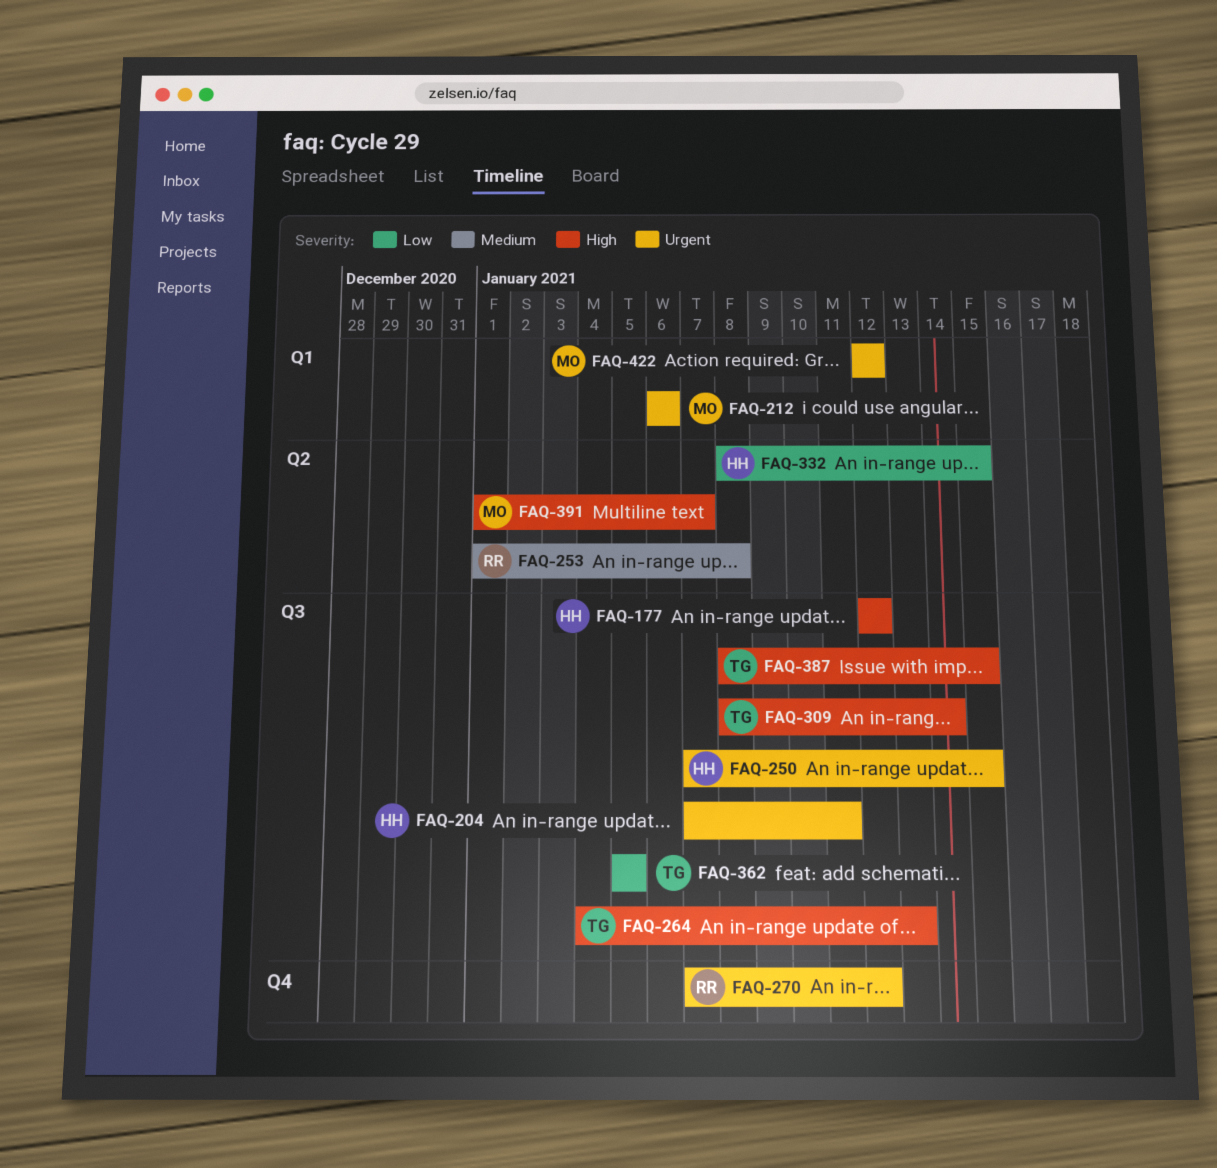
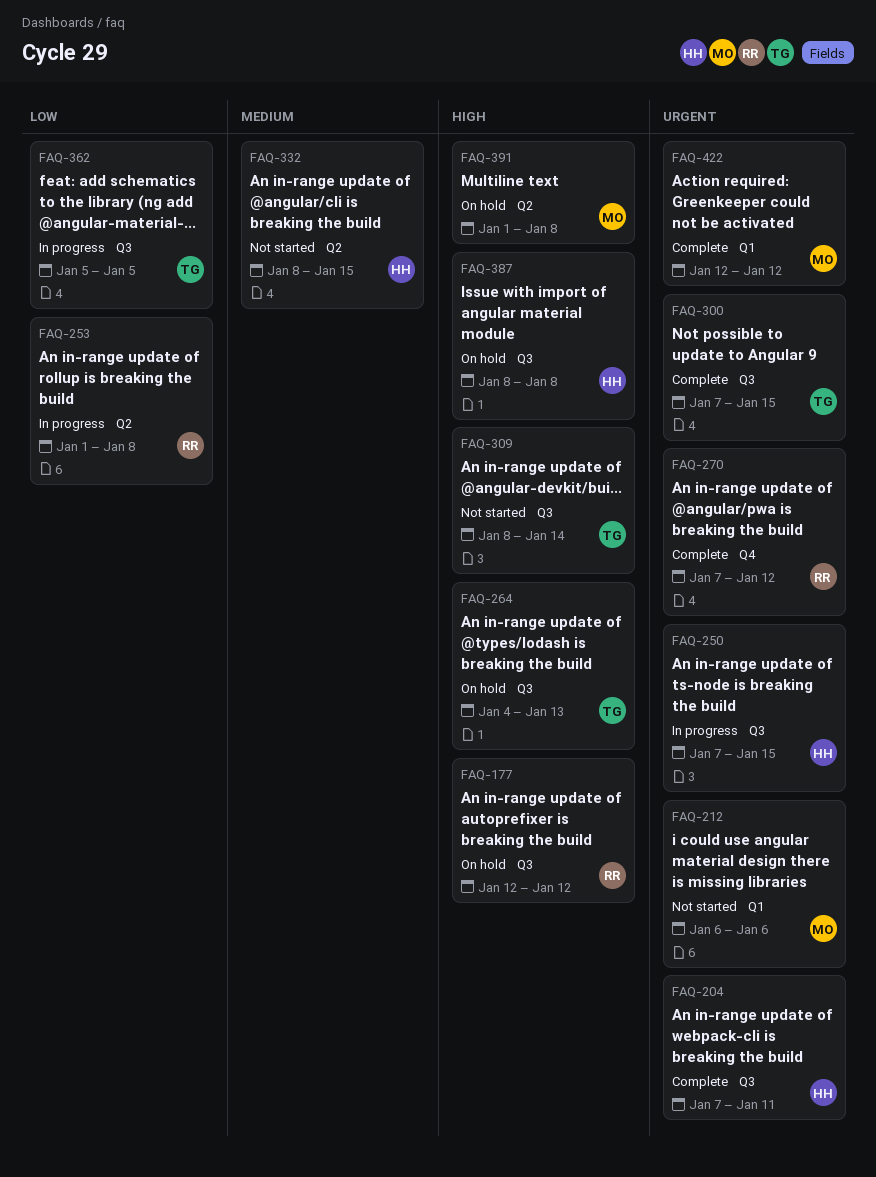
FAQ-177, owner: HH -> RR
FAQ-253, priority: Medium -> Low
FAQ-300: none -> present
FAQ-332, priority: Low -> Medium
FAQ-387, owner: TG -> HH
FAQ-387, due: Jan 15 -> Jan 8
FAQ-391, due: Jan 7 -> Jan 8

